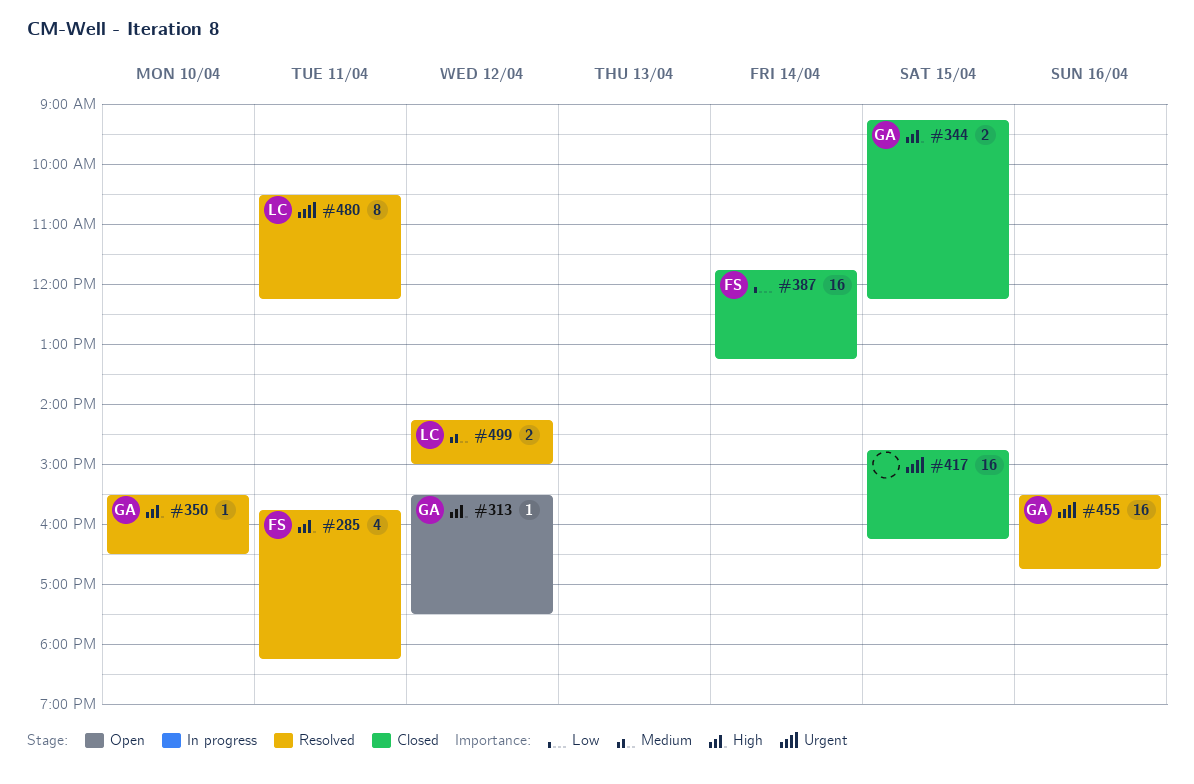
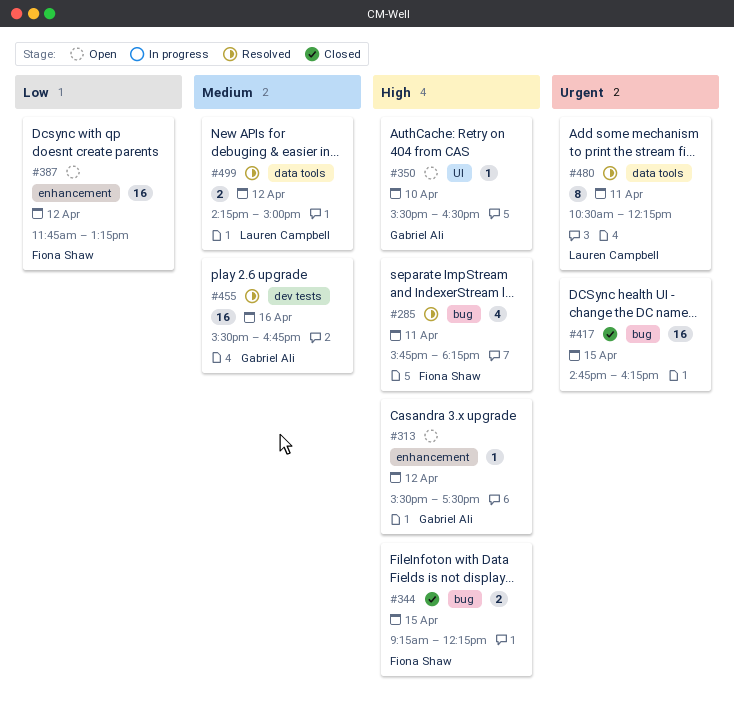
#344, owner: Gabriel Ali -> Fiona Shaw
#350, status: Resolved -> Open
#387, status: Closed -> Open
#387, day: Apr 14 -> Apr 12
#455, priority: Urgent -> Medium

